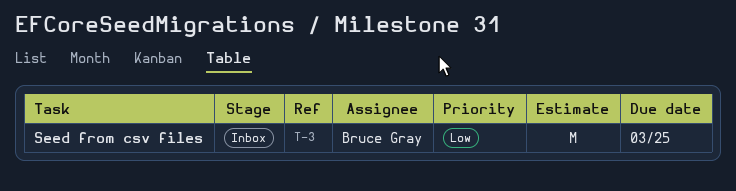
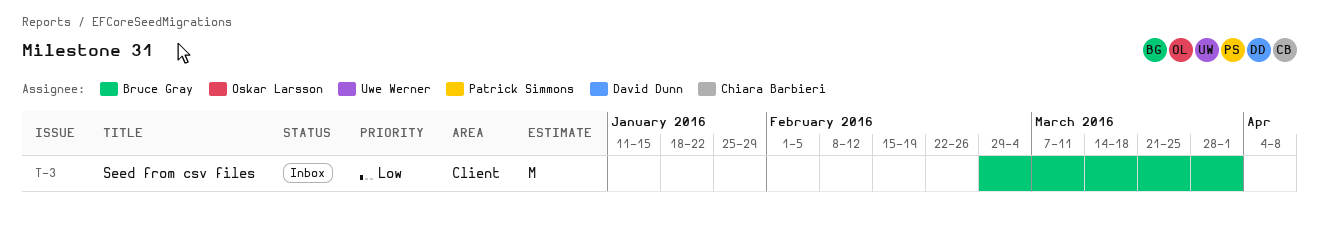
T-3, due: Mar 25 -> Apr 1

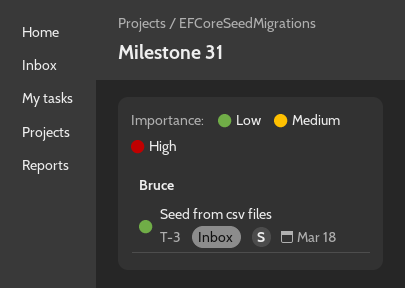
T-3, estimate: M -> S
T-3, due: Apr 1 -> Mar 18

